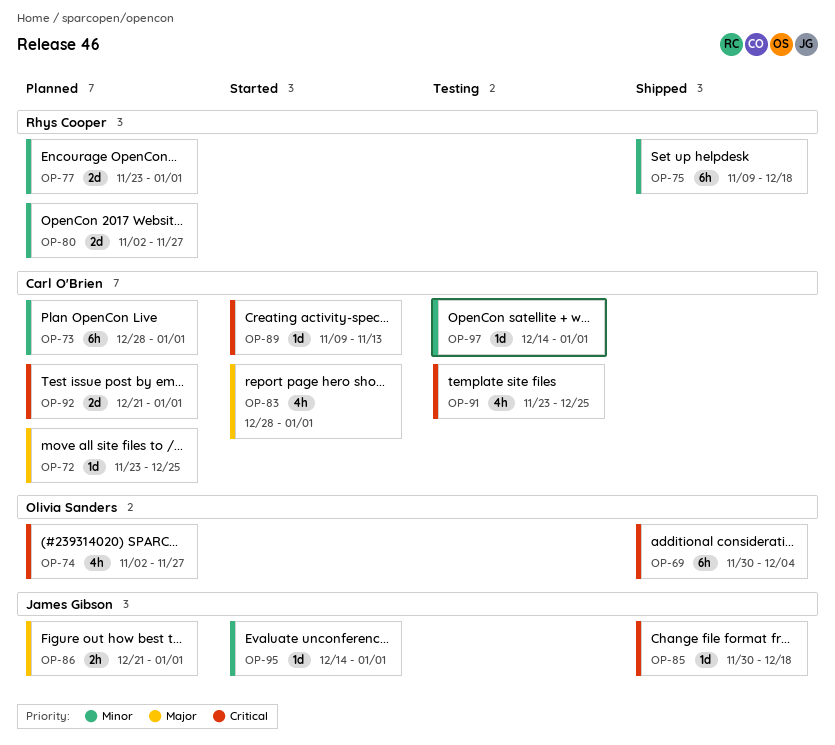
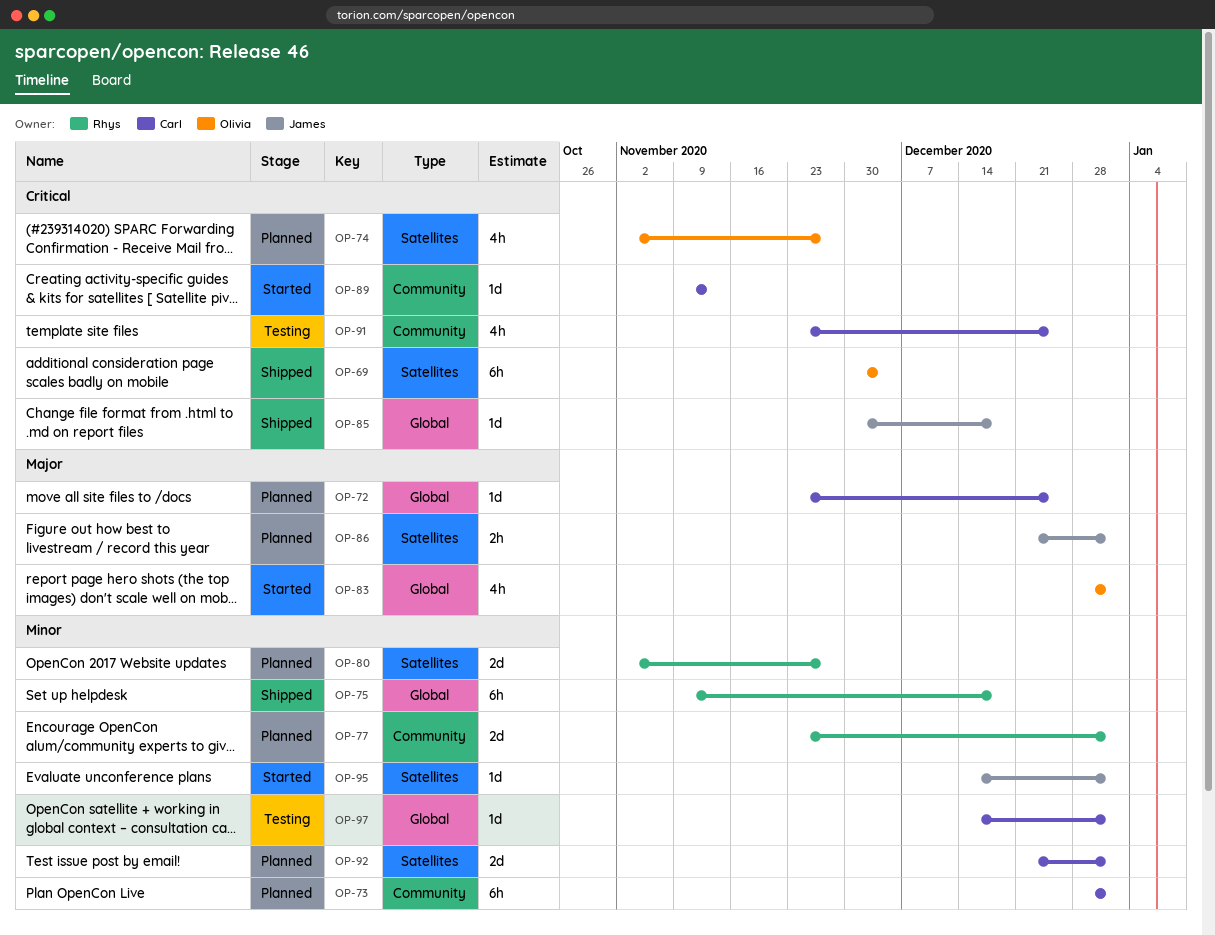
OP-83, owner: Carl O'Brien -> Olivia Sanders
OP-92, priority: Critical -> Minor

